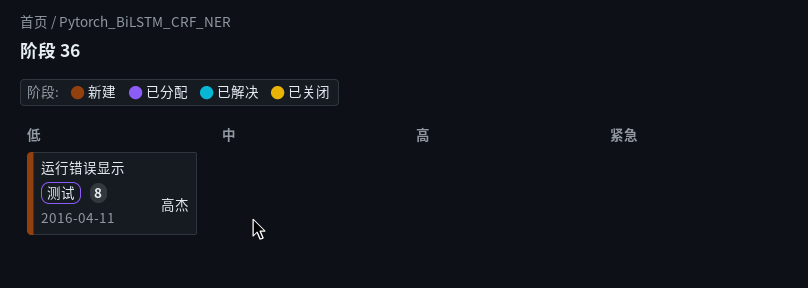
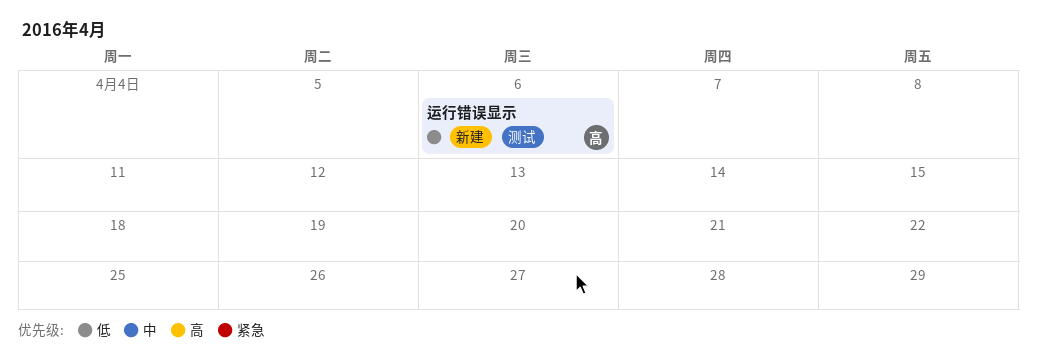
运行错误显示, due: Apr 11 -> Apr 6

